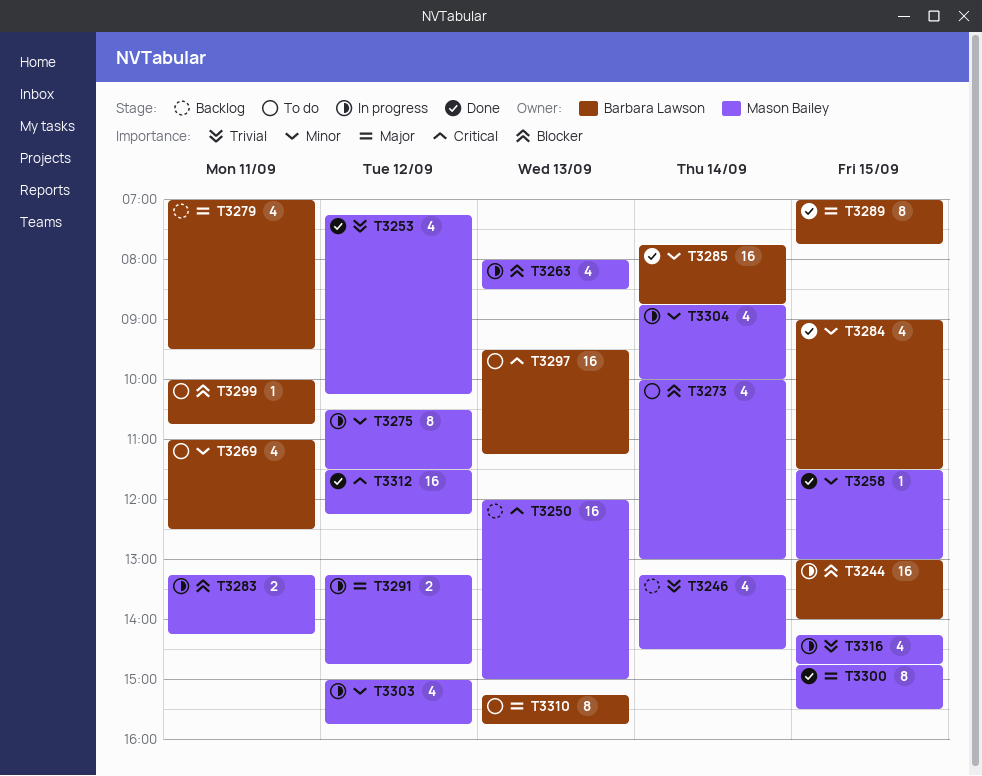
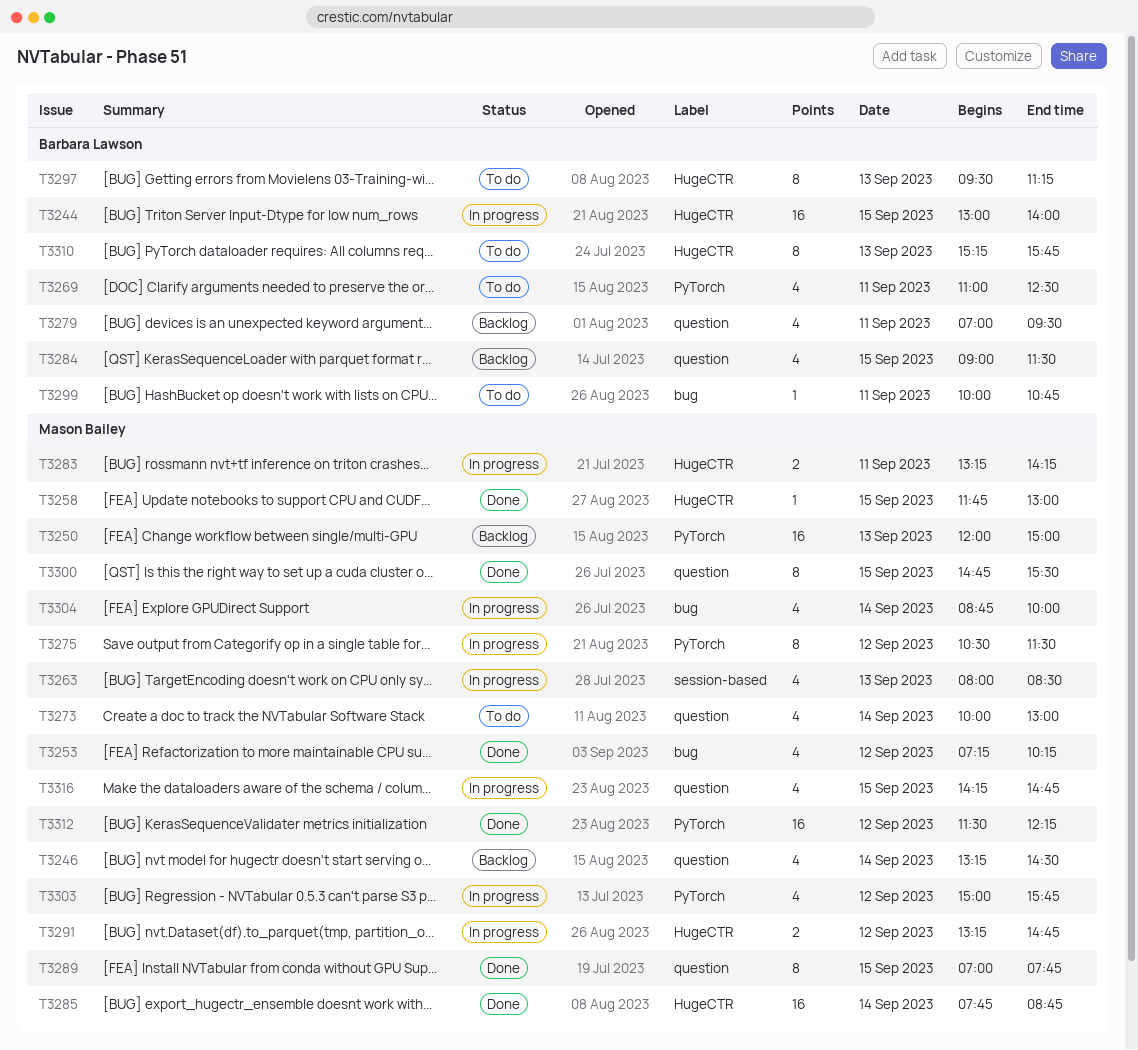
T3258, begins: 11:30 -> 11:45
T3284, status: Done -> Backlog
T3285, owner: Barbara Lawson -> Mason Bailey
T3289, owner: Barbara Lawson -> Mason Bailey
T3297, estimate: 16 -> 8

